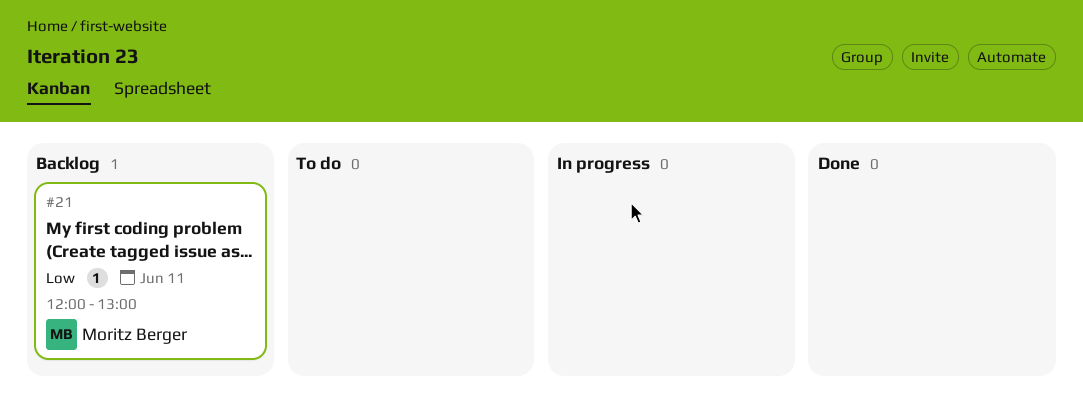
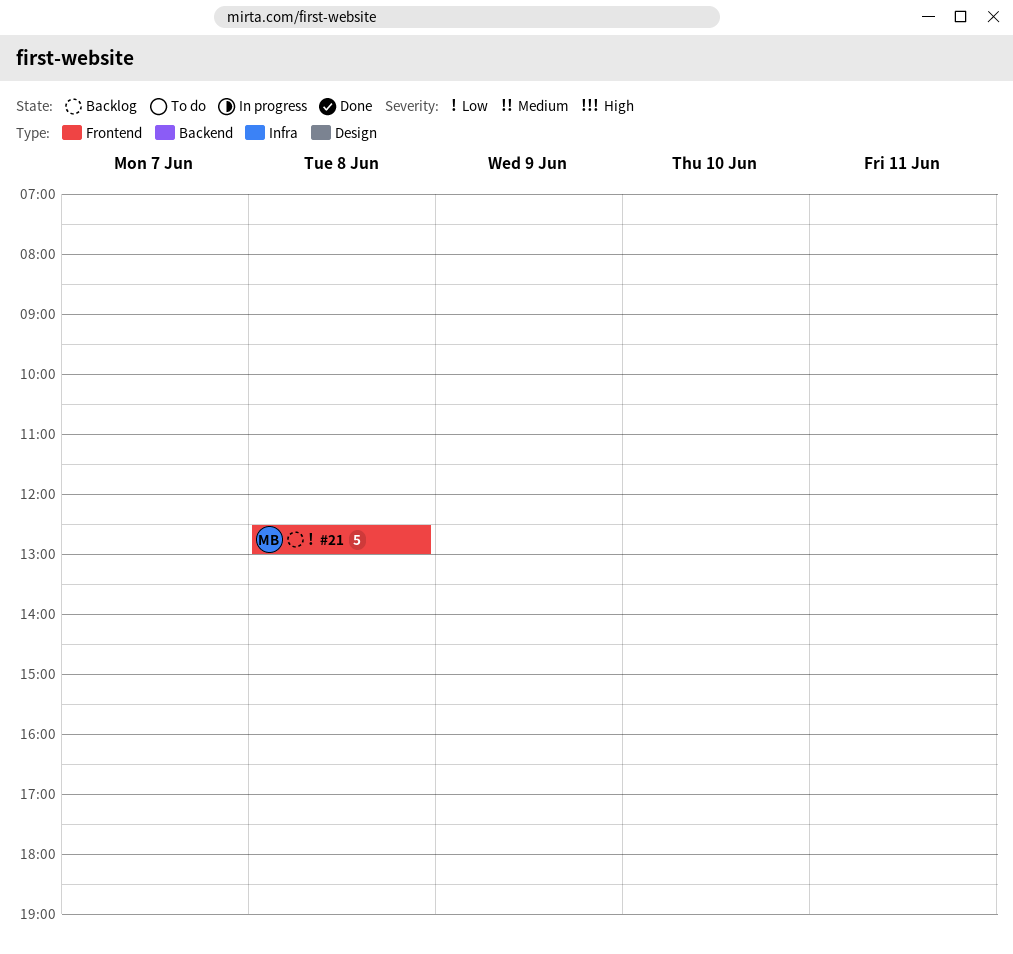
#21, estimate: 1 -> 5
#21, day: Jun 11 -> Jun 8
#21, begins: 12:00 -> 12:30

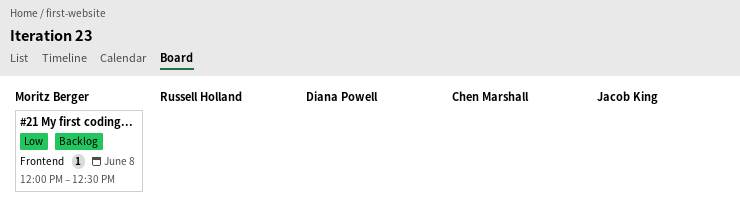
#21, estimate: 5 -> 1
#21, begins: 12:30 -> 12:00
#21, ends: 13:00 -> 12:30

